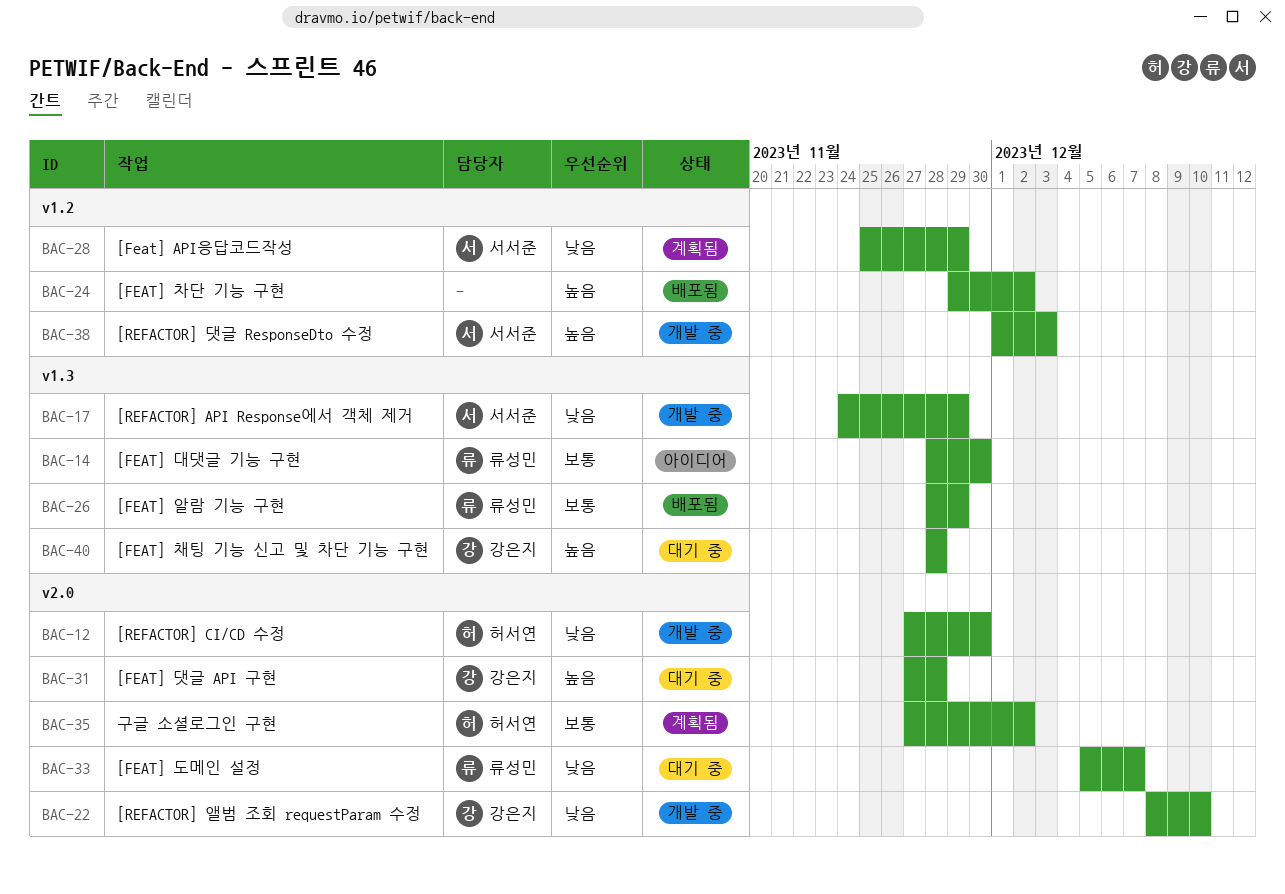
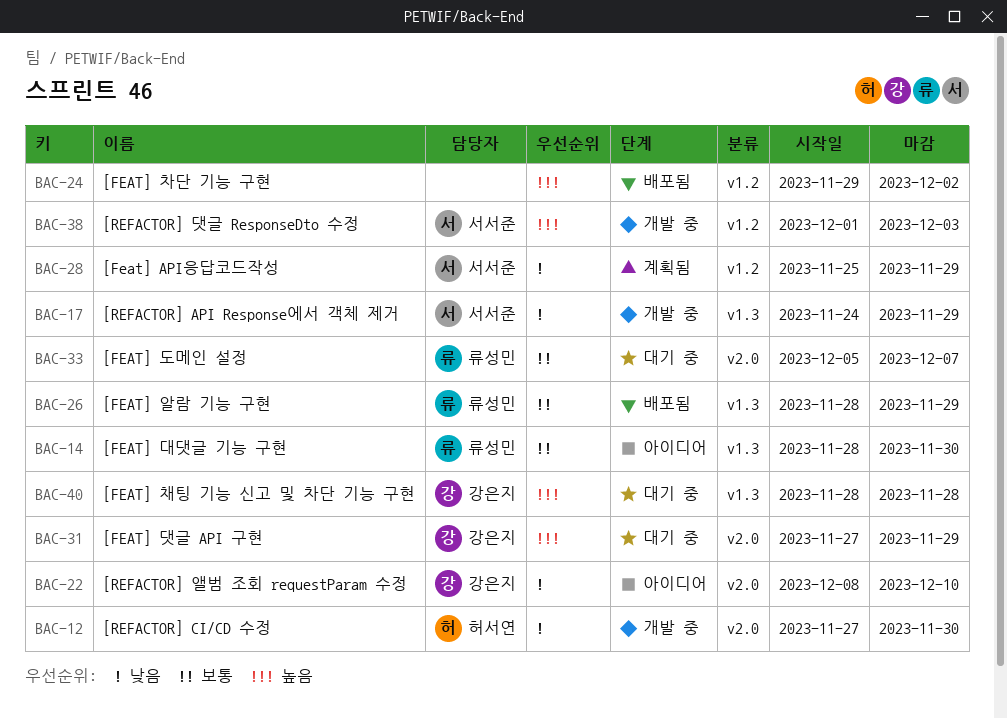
BAC-22, status: 개발 중 -> 아이디어
BAC-31, due: Nov 28 -> Nov 29
BAC-33, priority: 낮음 -> 보통
BAC-35: present -> none

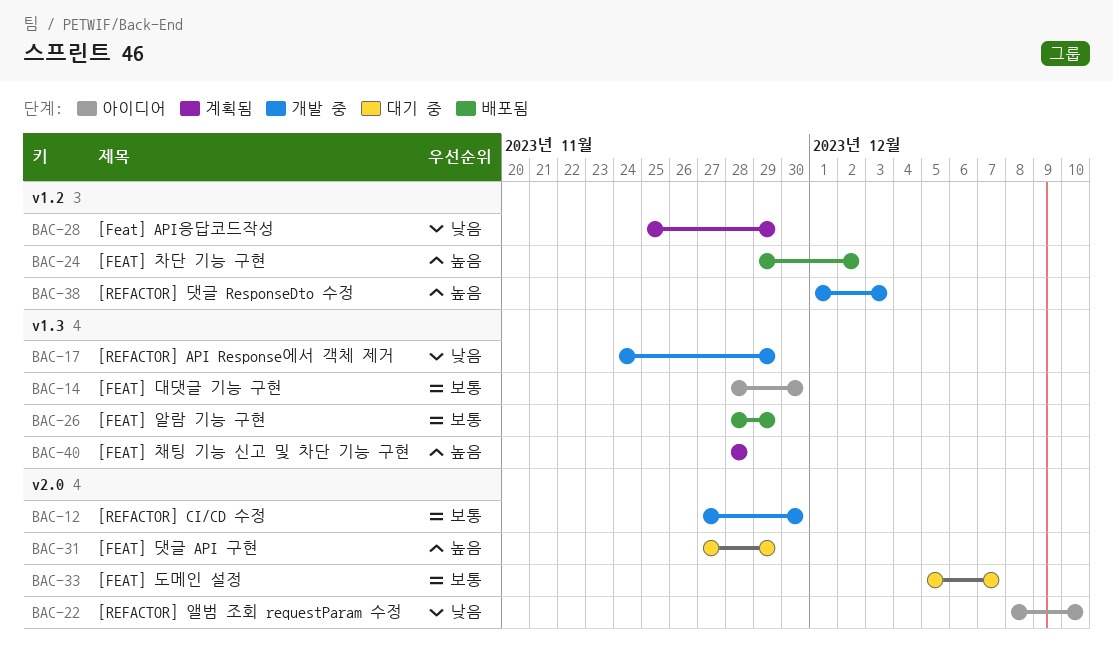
BAC-12, priority: 낮음 -> 보통
BAC-40, status: 대기 중 -> 계획됨

